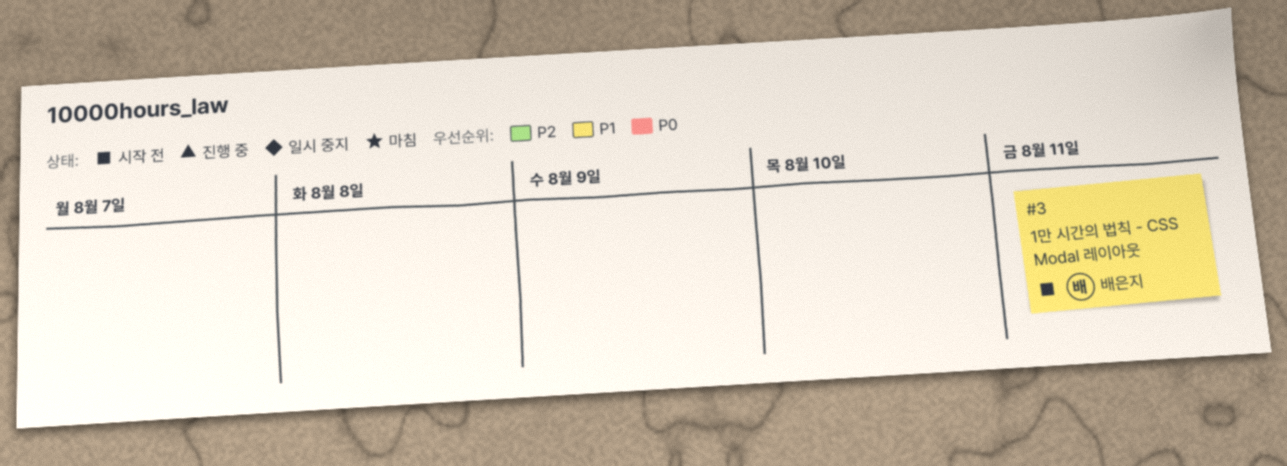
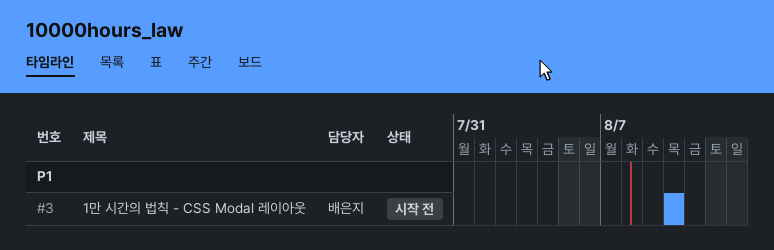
#3, due: Aug 11 -> Aug 10

